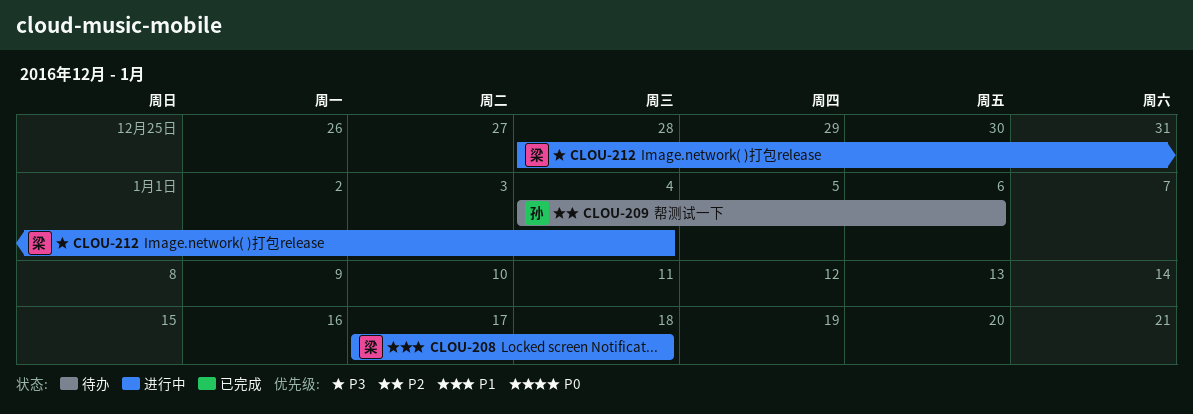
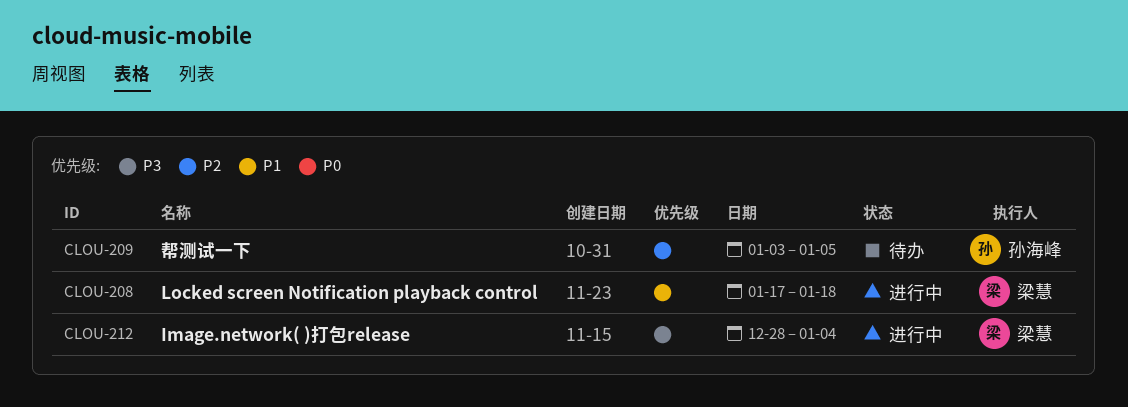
CLOU-209, start: Jan 4 -> Jan 3
CLOU-209, due: Jan 6 -> Jan 5

